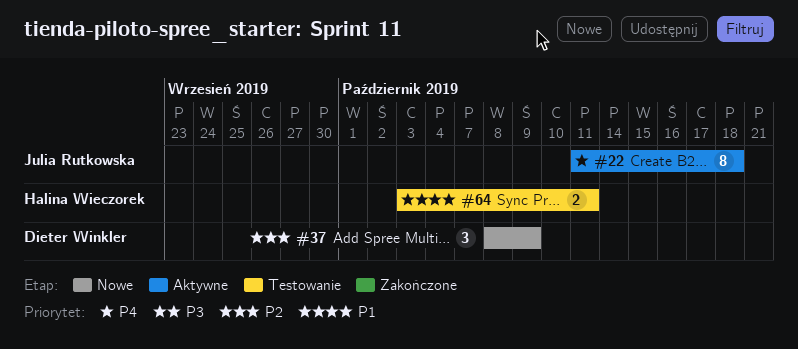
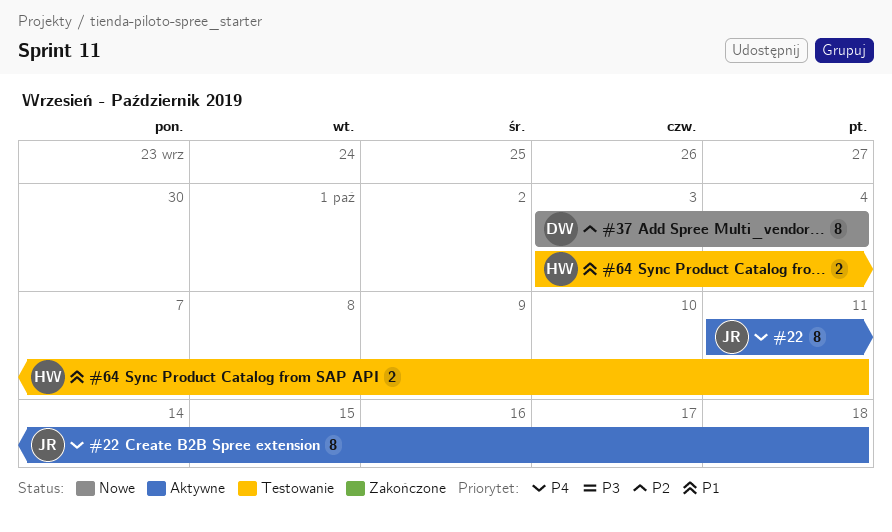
#37, estimate: 3 -> 8
#37, start: Oct 8 -> Oct 3
#37, due: Oct 9 -> Oct 4

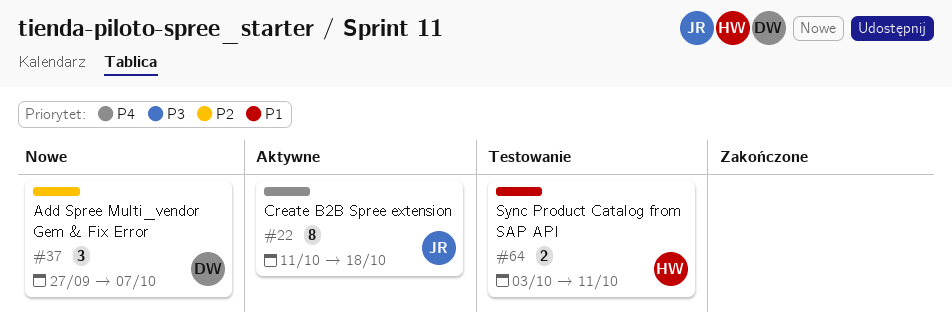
#37, estimate: 8 -> 3
#37, start: Oct 3 -> Sep 27
#37, due: Oct 4 -> Oct 7

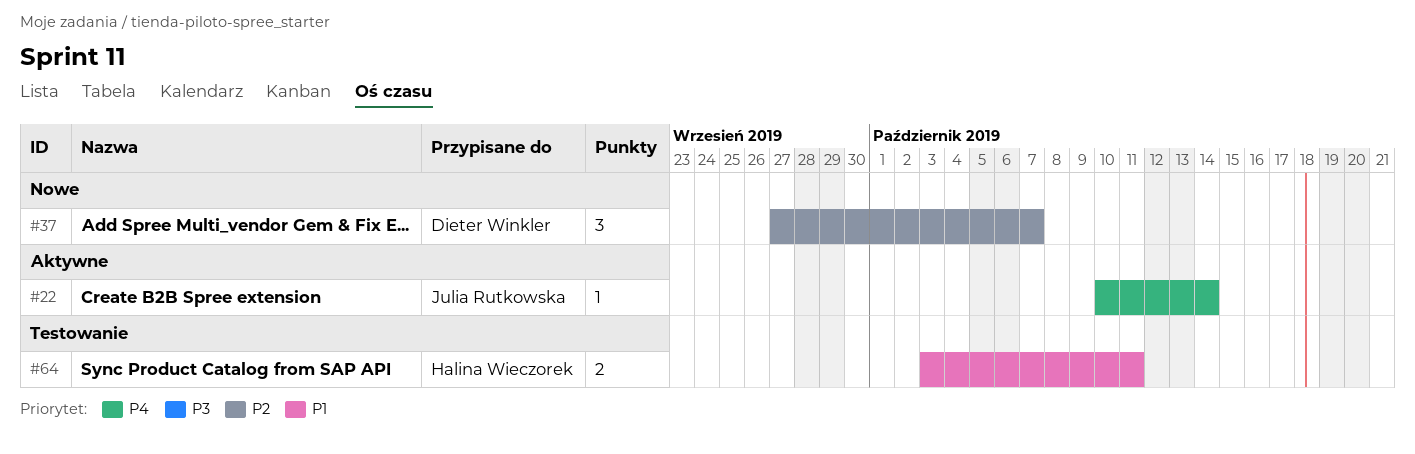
#22, estimate: 8 -> 1
#22, start: Oct 11 -> Oct 10
#22, due: Oct 18 -> Oct 14

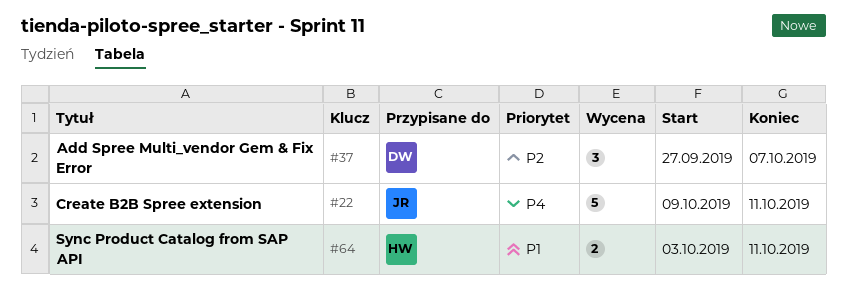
#22, estimate: 1 -> 5
#22, start: Oct 10 -> Oct 9
#22, due: Oct 14 -> Oct 11

